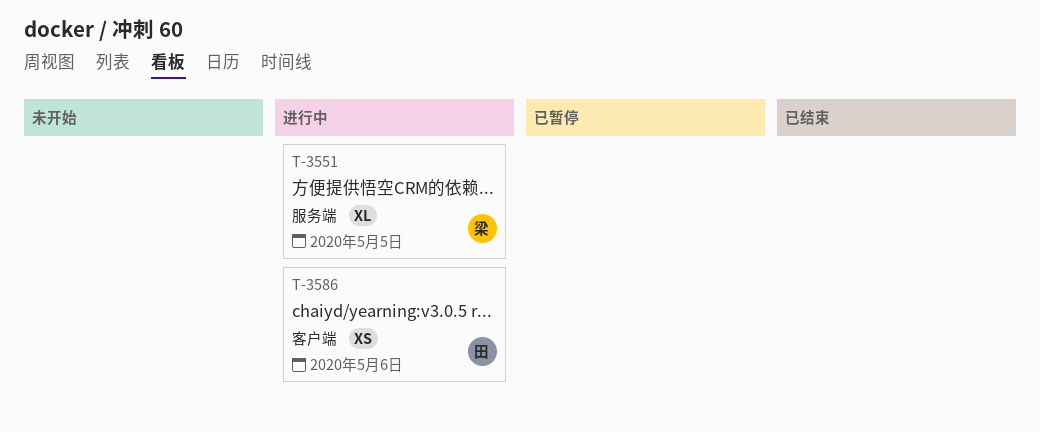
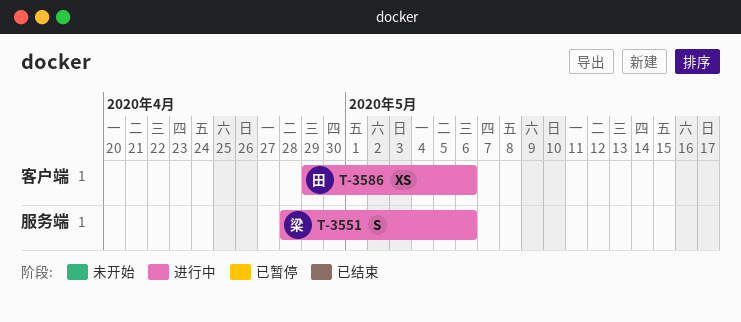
T-3551, estimate: XL -> S
T-3551, due: May 5 -> May 6

